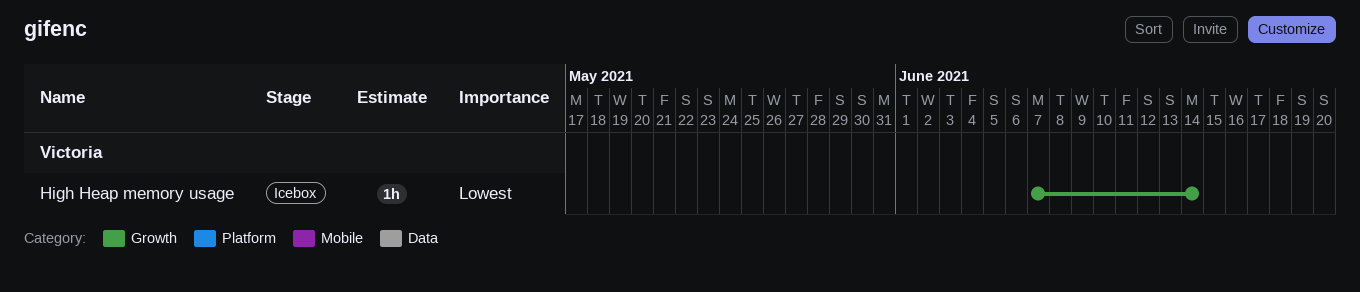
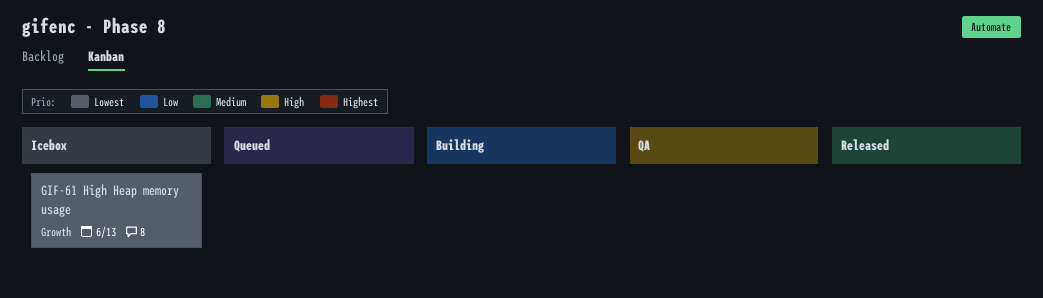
High Heap memory usage, due: Jun 14 -> Jun 13

